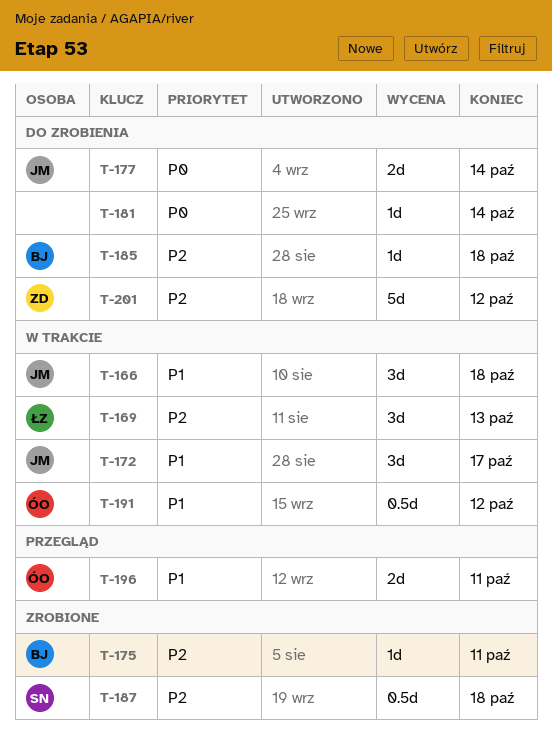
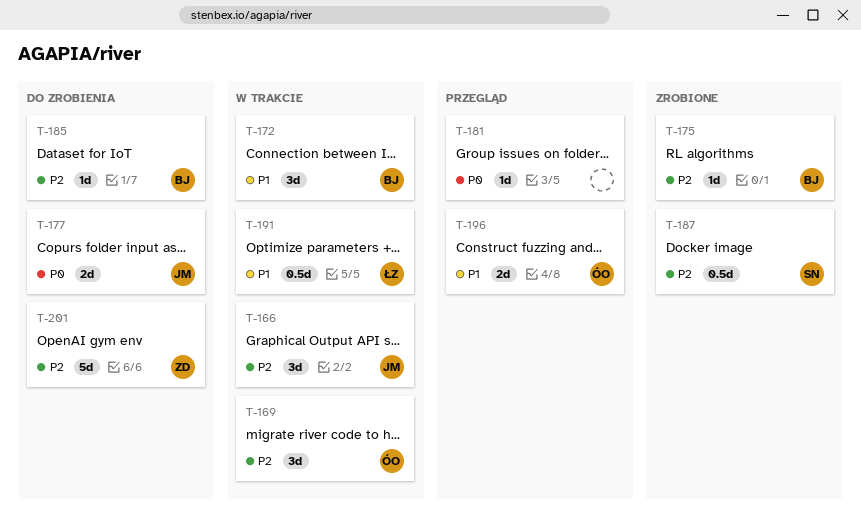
T-166, priority: P1 -> P2
T-169, owner: ŁZ -> ÓO
T-172, owner: JM -> BJ
T-181, status: Do zrobienia -> Przegląd
T-191, owner: ÓO -> ŁZ

